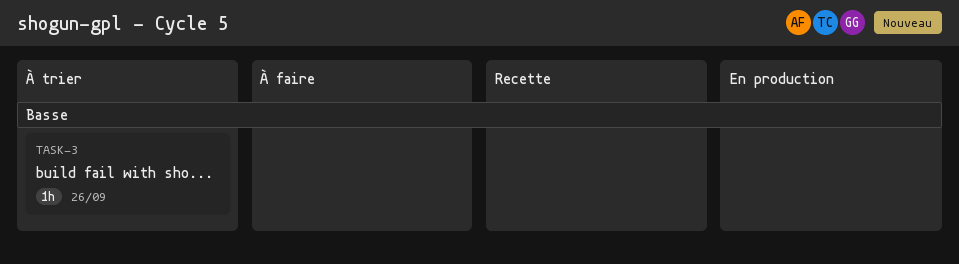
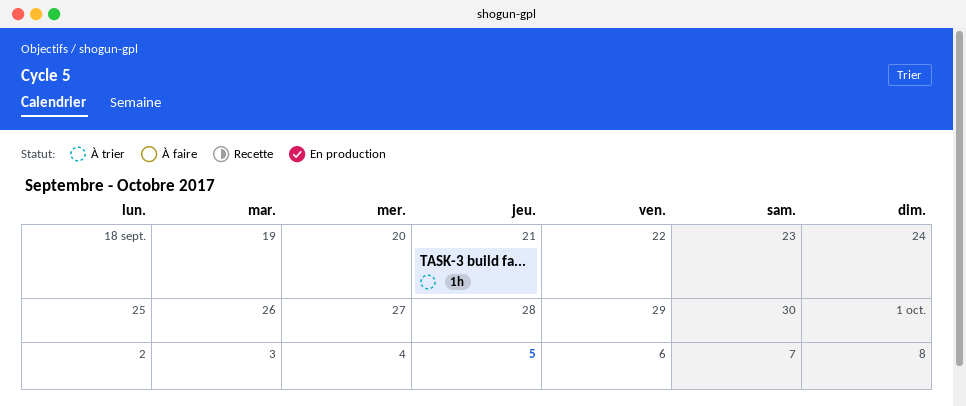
TASK-3, due: Sep 26 -> Sep 21

